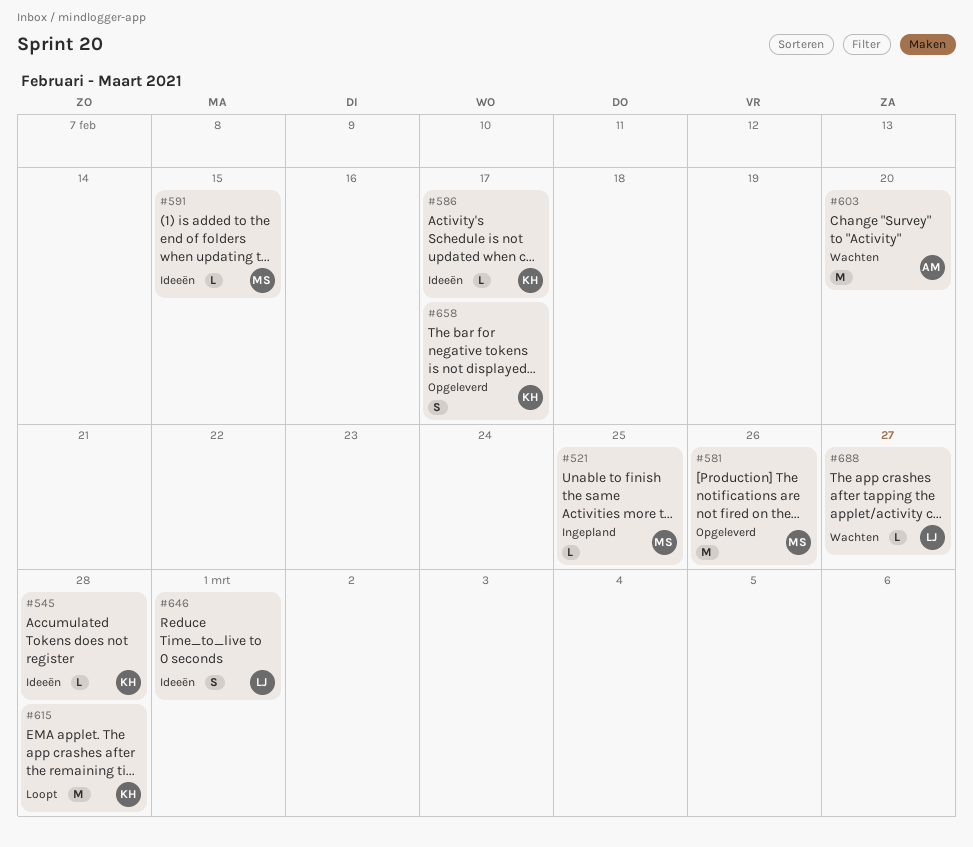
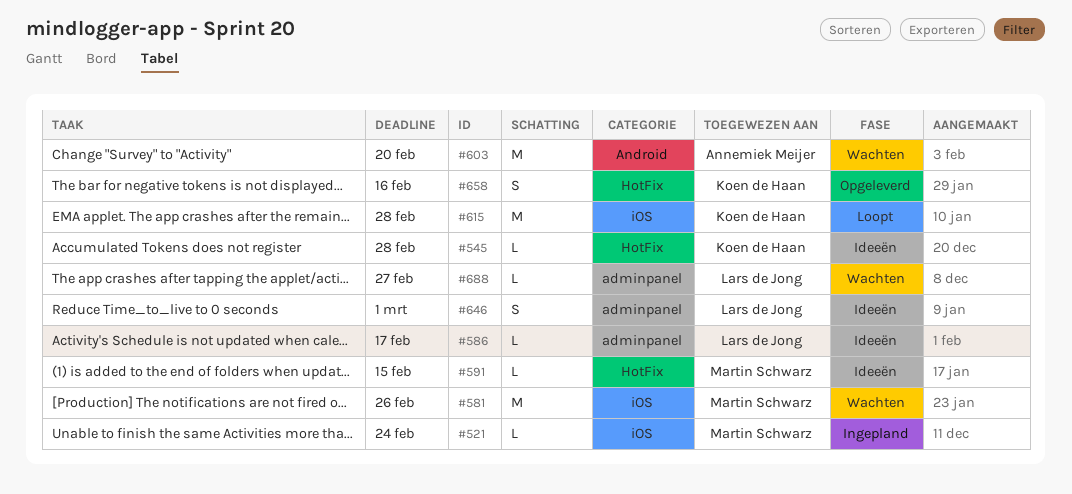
#521, due: Feb 25 -> Feb 24
#581, status: Opgeleverd -> Wachten
#586, owner: Koen de Haan -> Lars de Jong
#658, due: Feb 17 -> Feb 16

